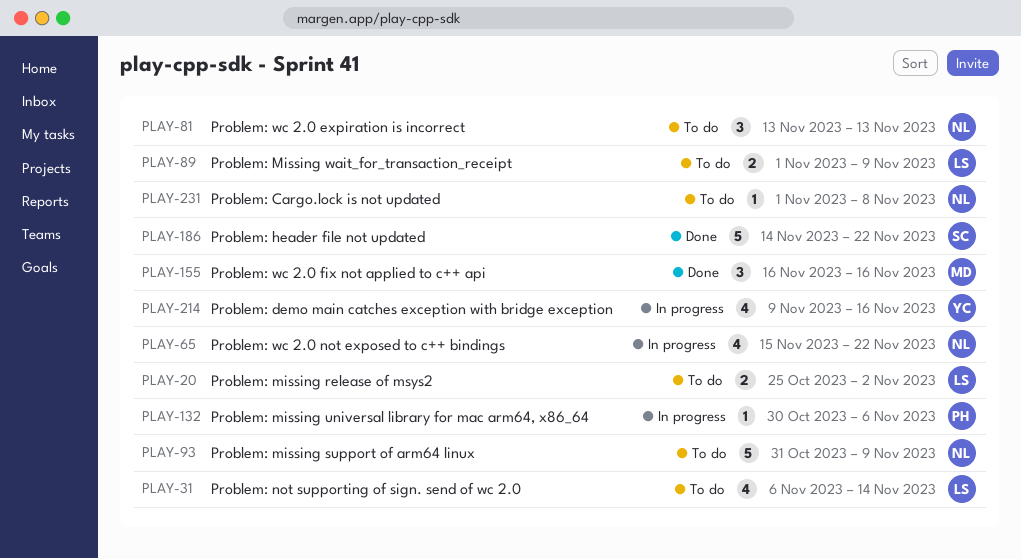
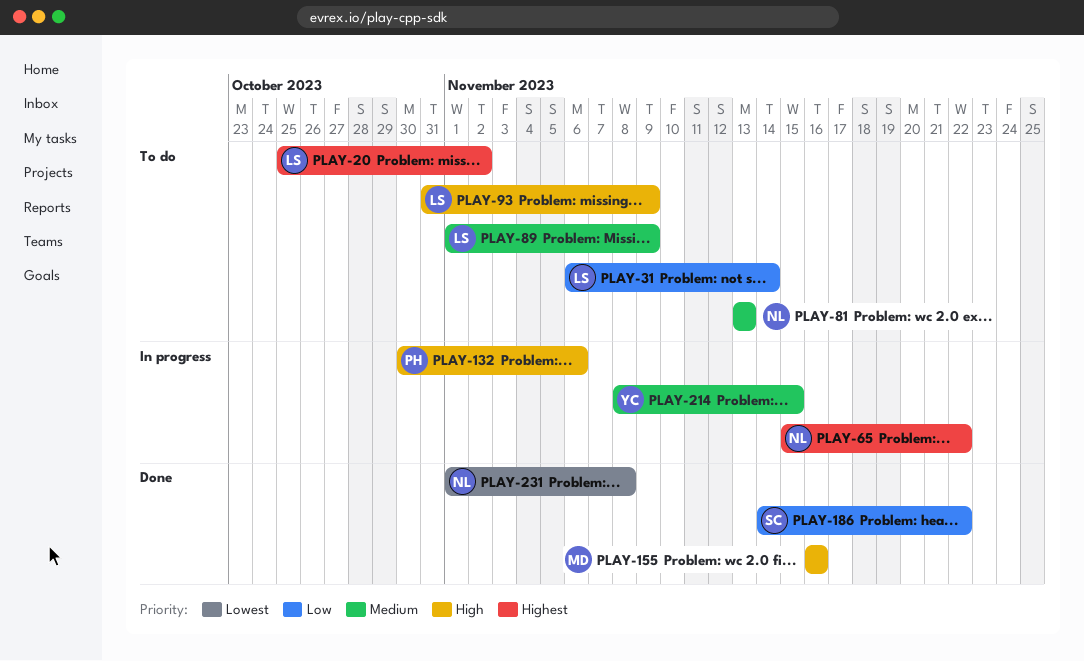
PLAY-93, owner: NL -> LS
PLAY-214, start: Nov 9 -> Nov 8
PLAY-214, due: Nov 16 -> Nov 15
PLAY-231, status: To do -> Done

